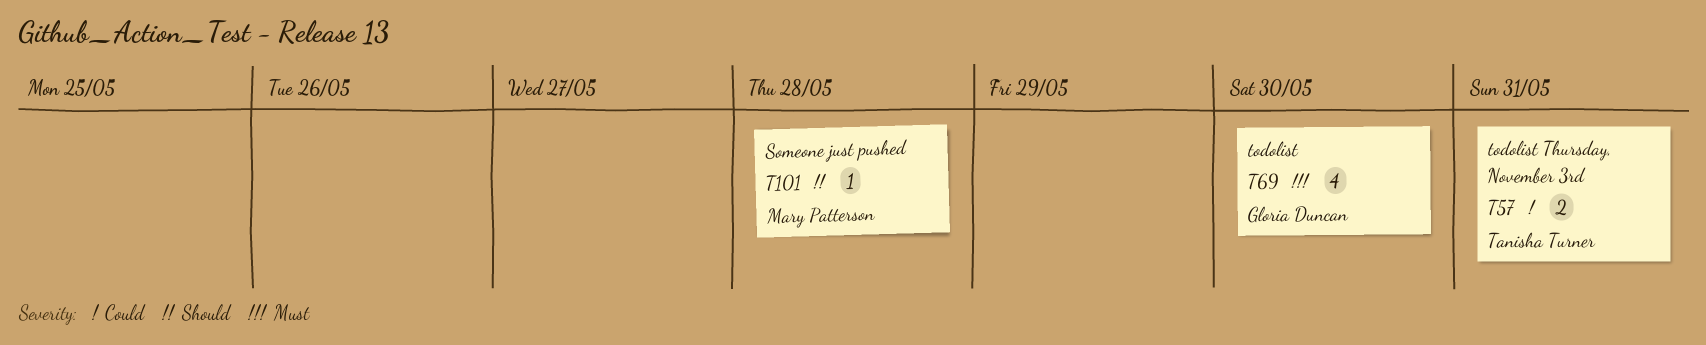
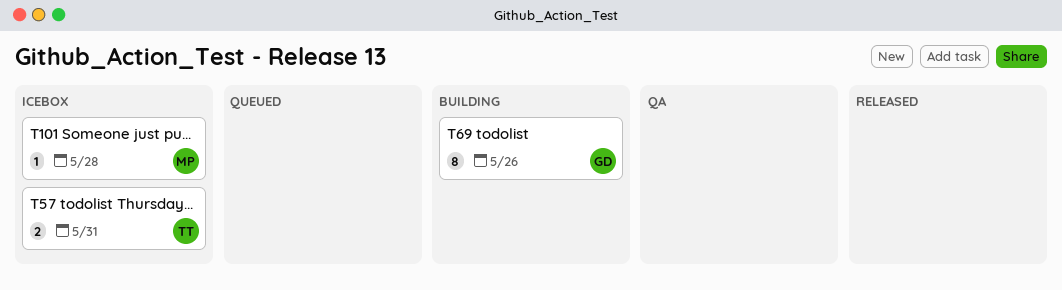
T69, estimate: 4 -> 8
T69, due: May 30 -> May 26

